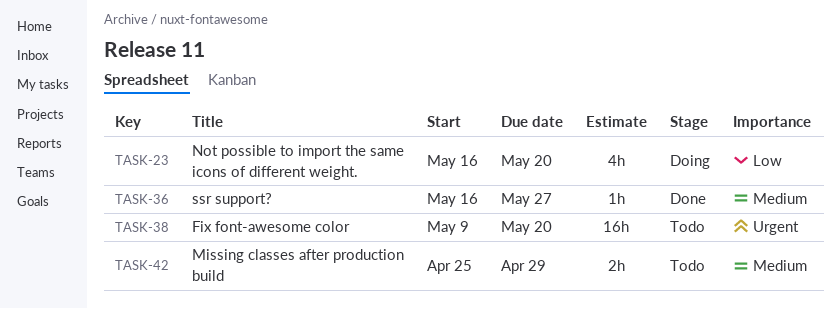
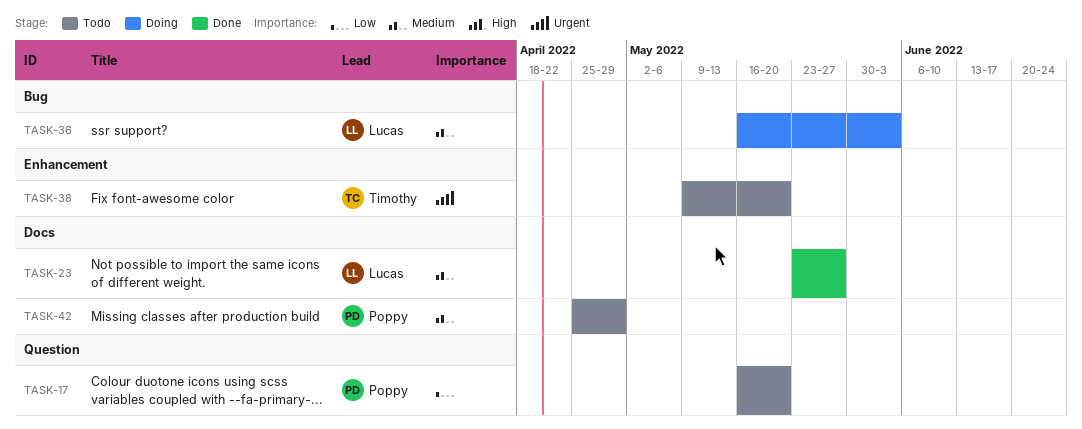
TASK-17: none -> present
TASK-23, status: Doing -> Done
TASK-23, priority: Low -> Medium
TASK-23, start: May 16 -> May 23
TASK-23, due: May 20 -> May 27
TASK-36, status: Done -> Doing
TASK-36, due: May 27 -> Jun 3

